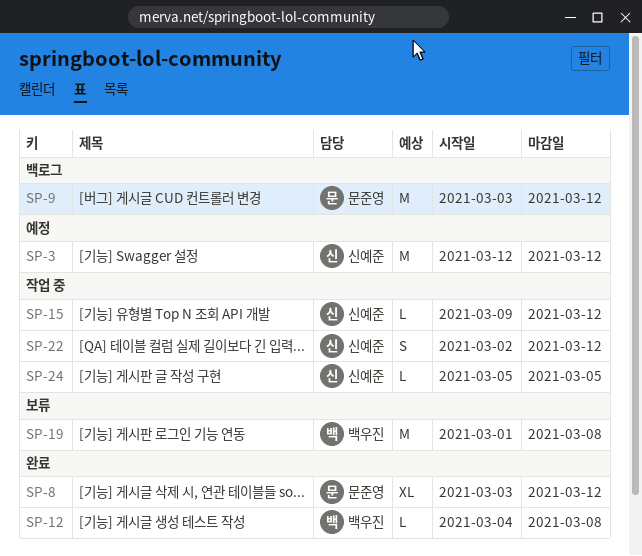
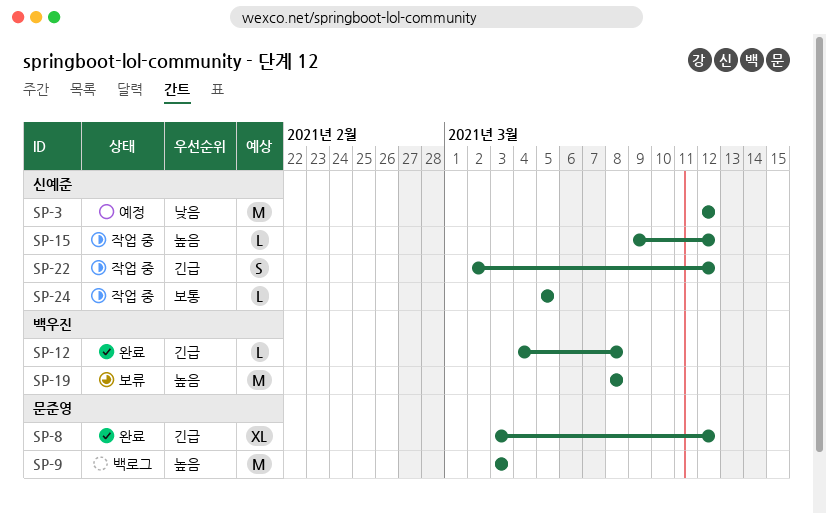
SP-9, due: Mar 12 -> Mar 3
SP-19, start: Mar 1 -> Mar 8

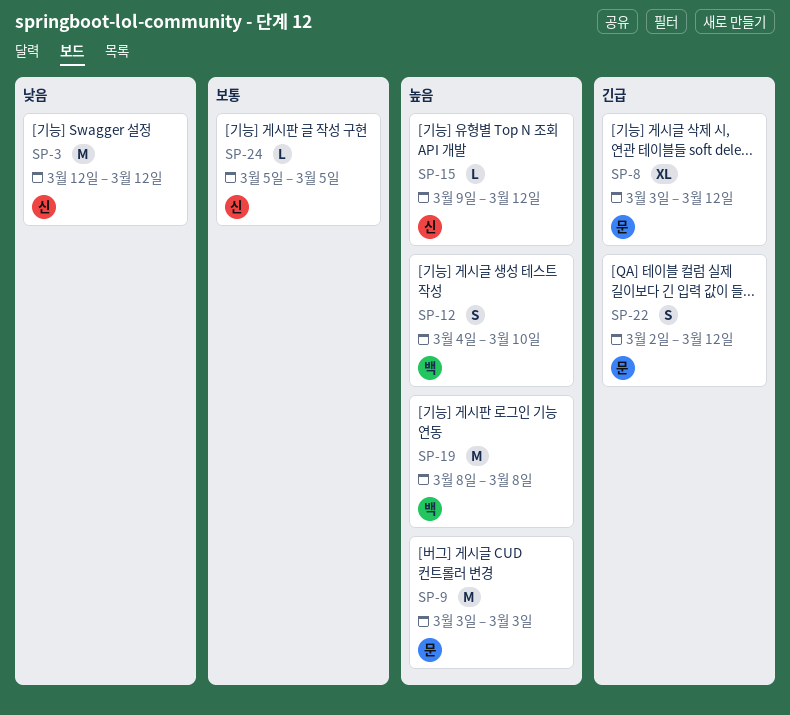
SP-12, priority: 긴급 -> 높음
SP-12, estimate: L -> S
SP-12, due: Mar 8 -> Mar 10
SP-22, owner: 신예준 -> 문준영

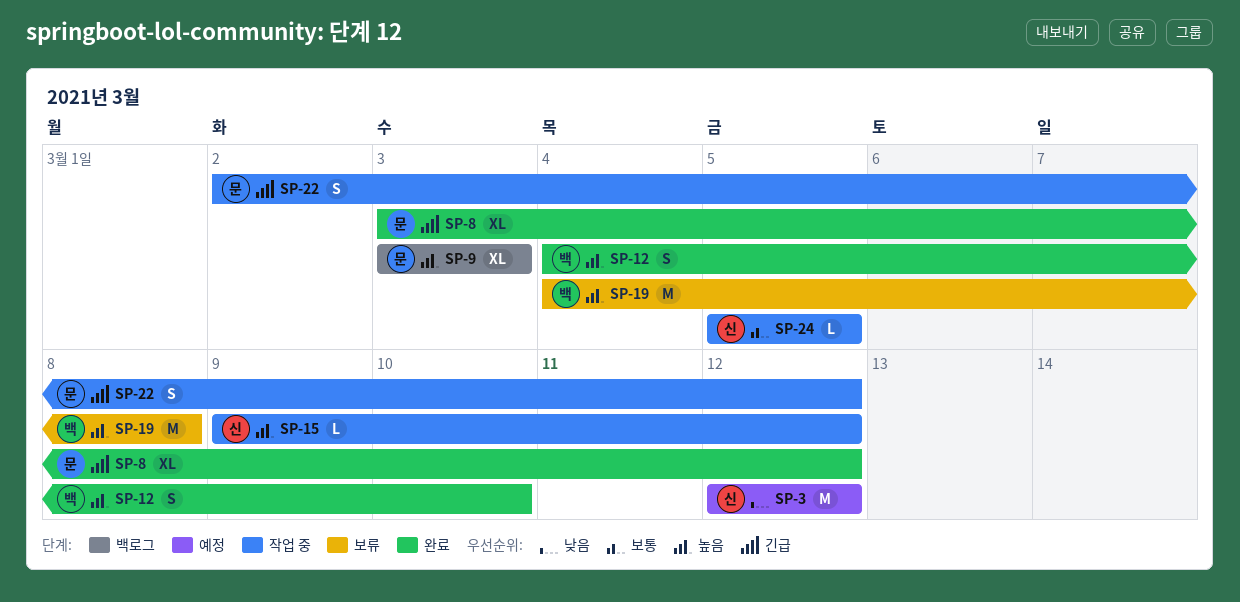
SP-9, estimate: M -> XL
SP-19, start: Mar 8 -> Mar 4

